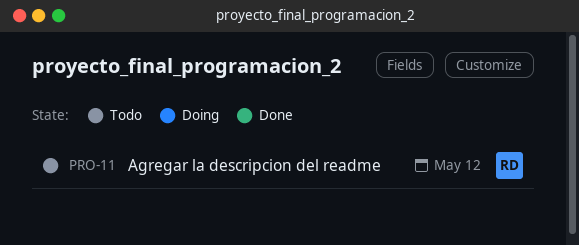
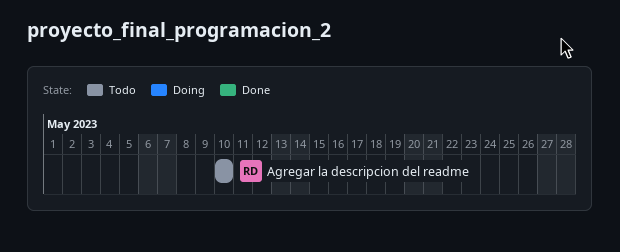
Agregar la descripcion del readme, due: May 12 -> May 10

